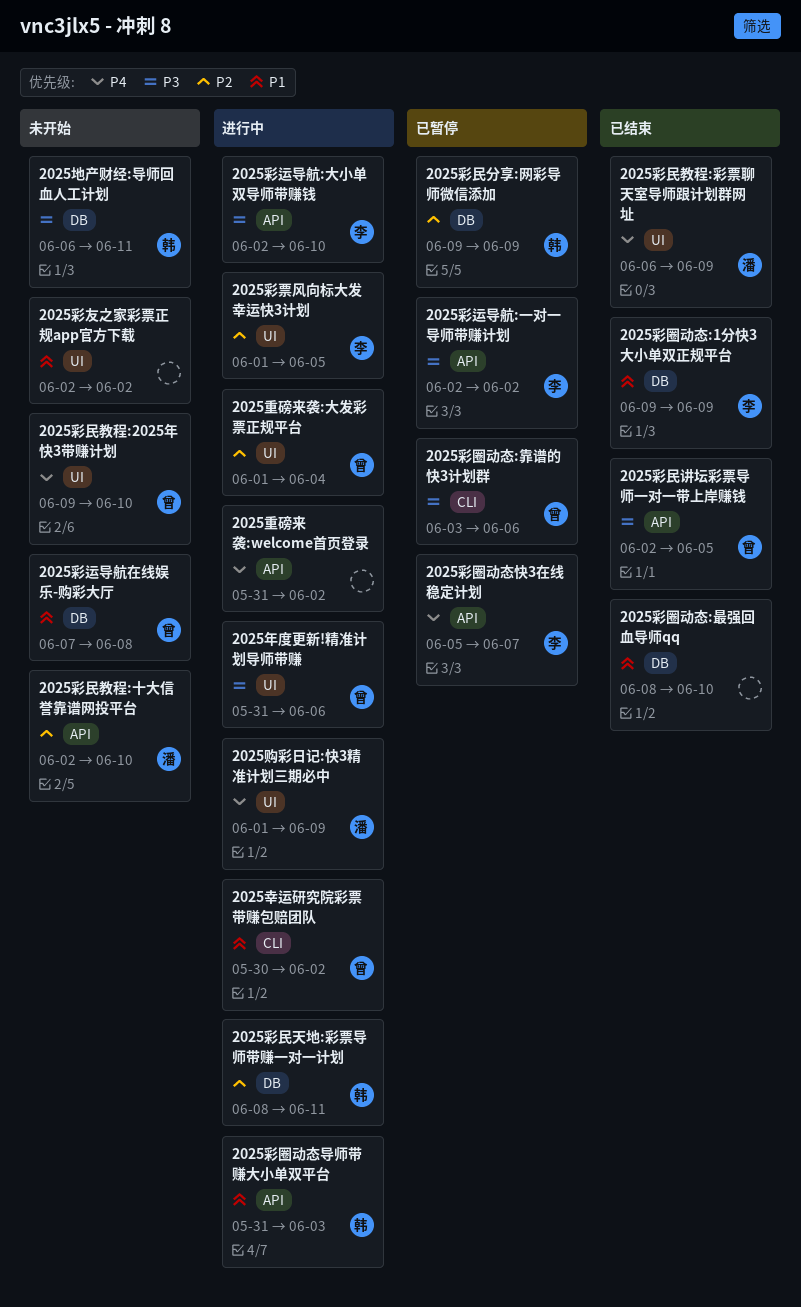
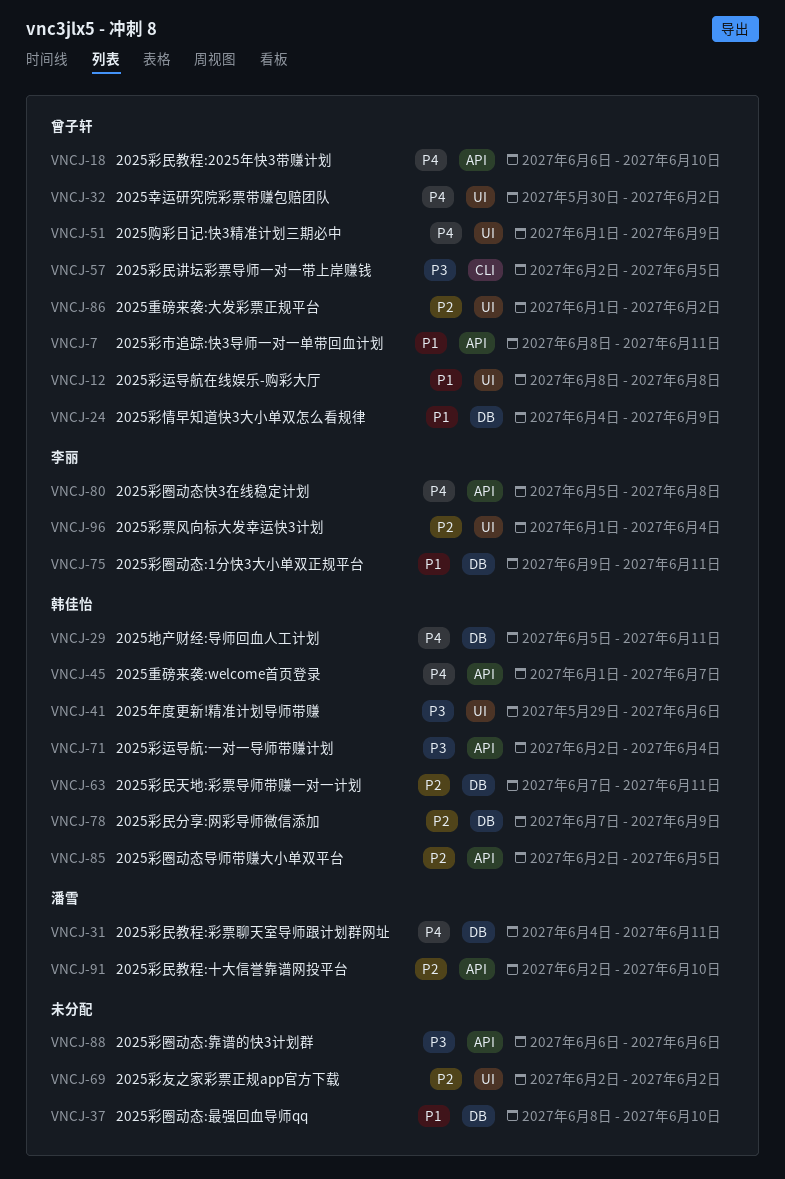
2025地产财经:导师回血人工计划, priority: P3 -> P4
2025地产财经:导师回血人工计划, start: Jun 6 -> Jun 5
2025年度更新!精准计划导师带赚, owner: 曾子轩 -> 韩佳怡
2025年度更新!精准计划导师带赚, start: May 31 -> May 29
2025幸运研究院彩票带赚包赔团队, priority: P1 -> P4
2025幸运研究院彩票带赚包赔团队, label: CLI -> UI
2025彩友之家彩票正规app官方下载, priority: P1 -> P2
2025彩圈动态:1分快3大小单双正规平台, due: Jun 9 -> Jun 11
2025彩圈动态:靠谱的快3计划群, owner: 曾子轩 -> none
2025彩圈动态:靠谱的快3计划群, label: CLI -> API
2025彩圈动态:靠谱的快3计划群, start: Jun 3 -> Jun 6
2025彩圈动态导师带赚大小单双平台, priority: P1 -> P2
2025彩圈动态导师带赚大小单双平台, start: May 31 -> Jun 2
2025彩圈动态导师带赚大小单双平台, due: Jun 3 -> Jun 5
2025彩圈动态快3在线稳定计划, due: Jun 7 -> Jun 8
2025彩市追踪:快3导师一对一单带回血计划: none -> present
2025彩情早知道快3大小单双怎么看规律: none -> present
2025彩民分享:网彩导师微信添加, start: Jun 9 -> Jun 7
2025彩民天地:彩票导师带赚一对一计划, start: Jun 8 -> Jun 7
2025彩民教程:2025年快3带赚计划, label: UI -> API
2025彩民教程:2025年快3带赚计划, start: Jun 9 -> Jun 6
2025彩民教程:彩票聊天室导师跟计划群网址, label: UI -> DB
2025彩民教程:彩票聊天室导师跟计划群网址, start: Jun 6 -> Jun 4
2025彩民教程:彩票聊天室导师跟计划群网址, due: Jun 9 -> Jun 11
2025彩民讲坛彩票导师一对一带上岸赚钱, label: API -> CLI
2025彩票风向标大发幸运快3计划, due: Jun 5 -> Jun 4
2025彩运导航:一对一导师带赚计划, owner: 李丽 -> 韩佳怡
2025彩运导航:一对一导师带赚计划, due: Jun 2 -> Jun 4
2025彩运导航:大小单双导师带赚钱: present -> none
2025彩运导航在线娱乐-购彩大厅, label: DB -> UI
2025彩运导航在线娱乐-购彩大厅, start: Jun 7 -> Jun 8
2025购彩日记:快3精准计划三期必中, owner: 潘雪 -> 曾子轩
2025重磅来袭:welcome首页登录, owner: none -> 韩佳怡
2025重磅来袭:welcome首页登录, start: May 31 -> Jun 1
2025重磅来袭:welcome首页登录, due: Jun 2 -> Jun 7
2025重磅来袭:大发彩票正规平台, due: Jun 4 -> Jun 2

